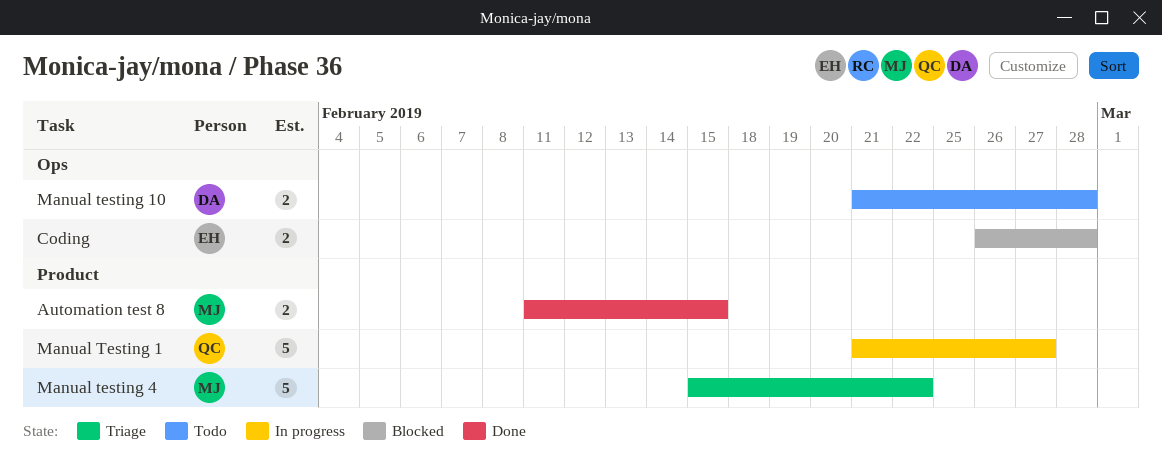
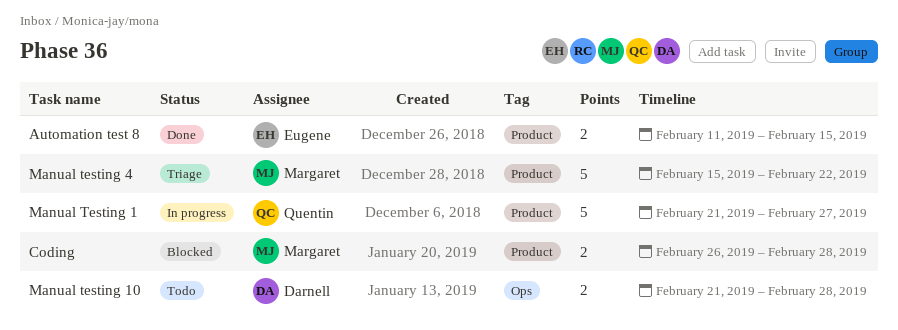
Automation test 8, owner: Margaret -> Eugene
Coding, owner: Eugene -> Margaret
Coding, label: Ops -> Product

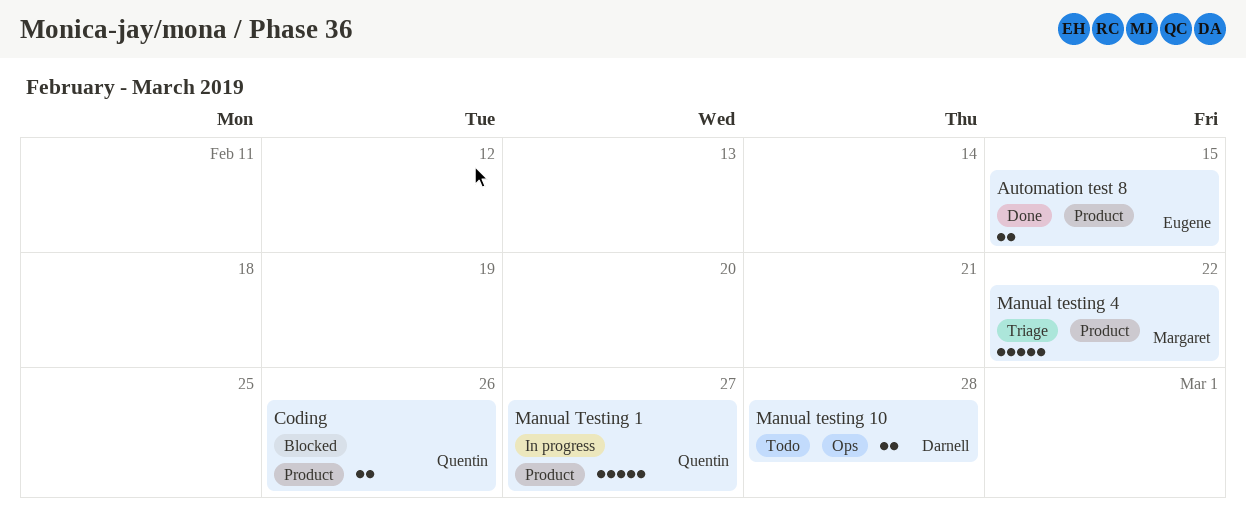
Coding, owner: Margaret -> Quentin
Coding, due: Feb 28 -> Feb 26

